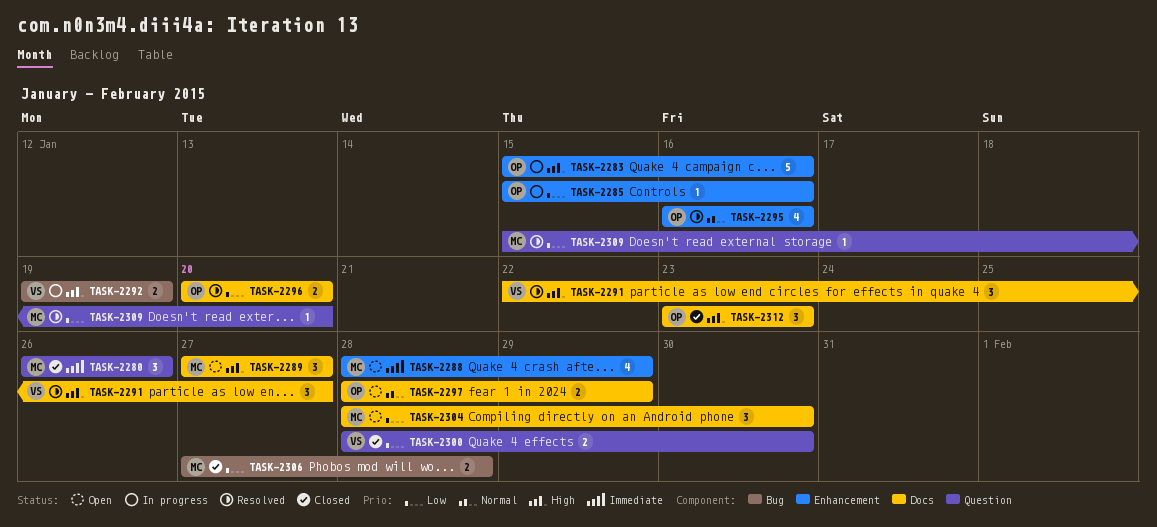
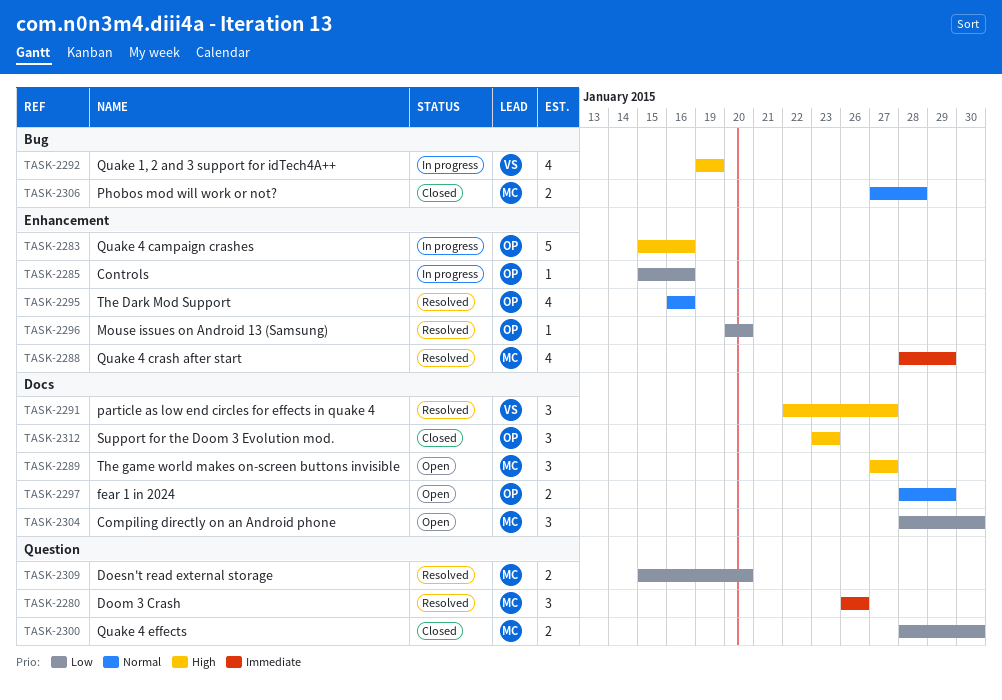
TASK-2280, status: Closed -> Resolved
TASK-2288, status: Open -> Resolved
TASK-2292, estimate: 2 -> 4
TASK-2296, label: Docs -> Enhancement
TASK-2296, estimate: 2 -> 1
TASK-2300, owner: VS -> MC
TASK-2306, priority: Low -> Normal
TASK-2309, estimate: 1 -> 2

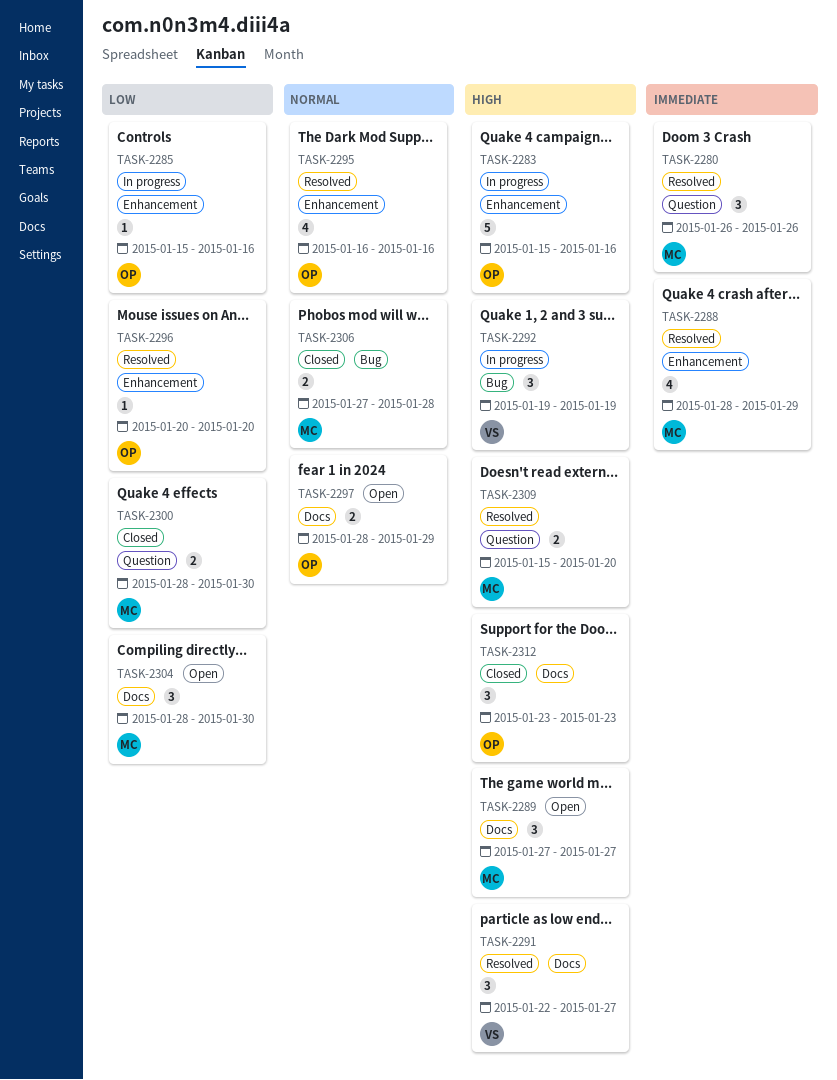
TASK-2292, estimate: 4 -> 3
TASK-2309, priority: Low -> High

